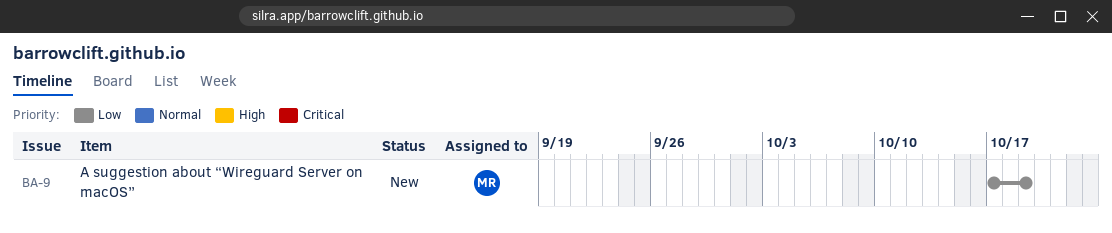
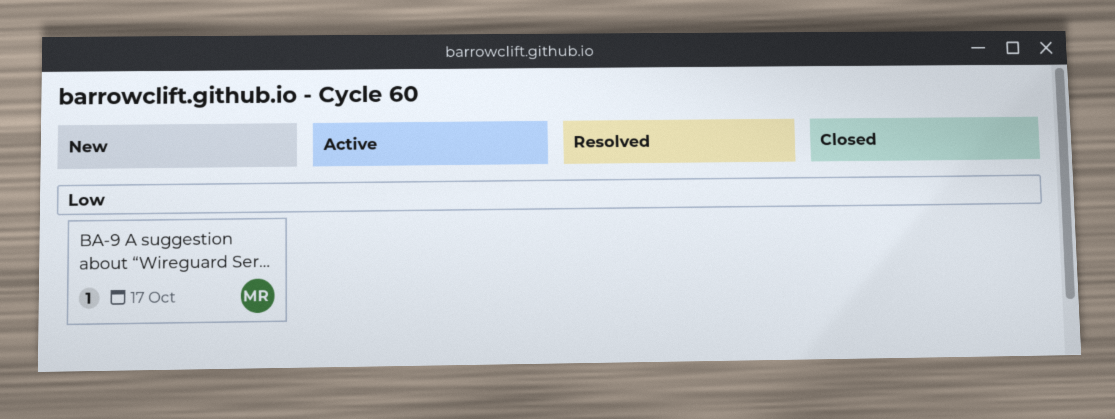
BA-9, due: Oct 19 -> Oct 17

